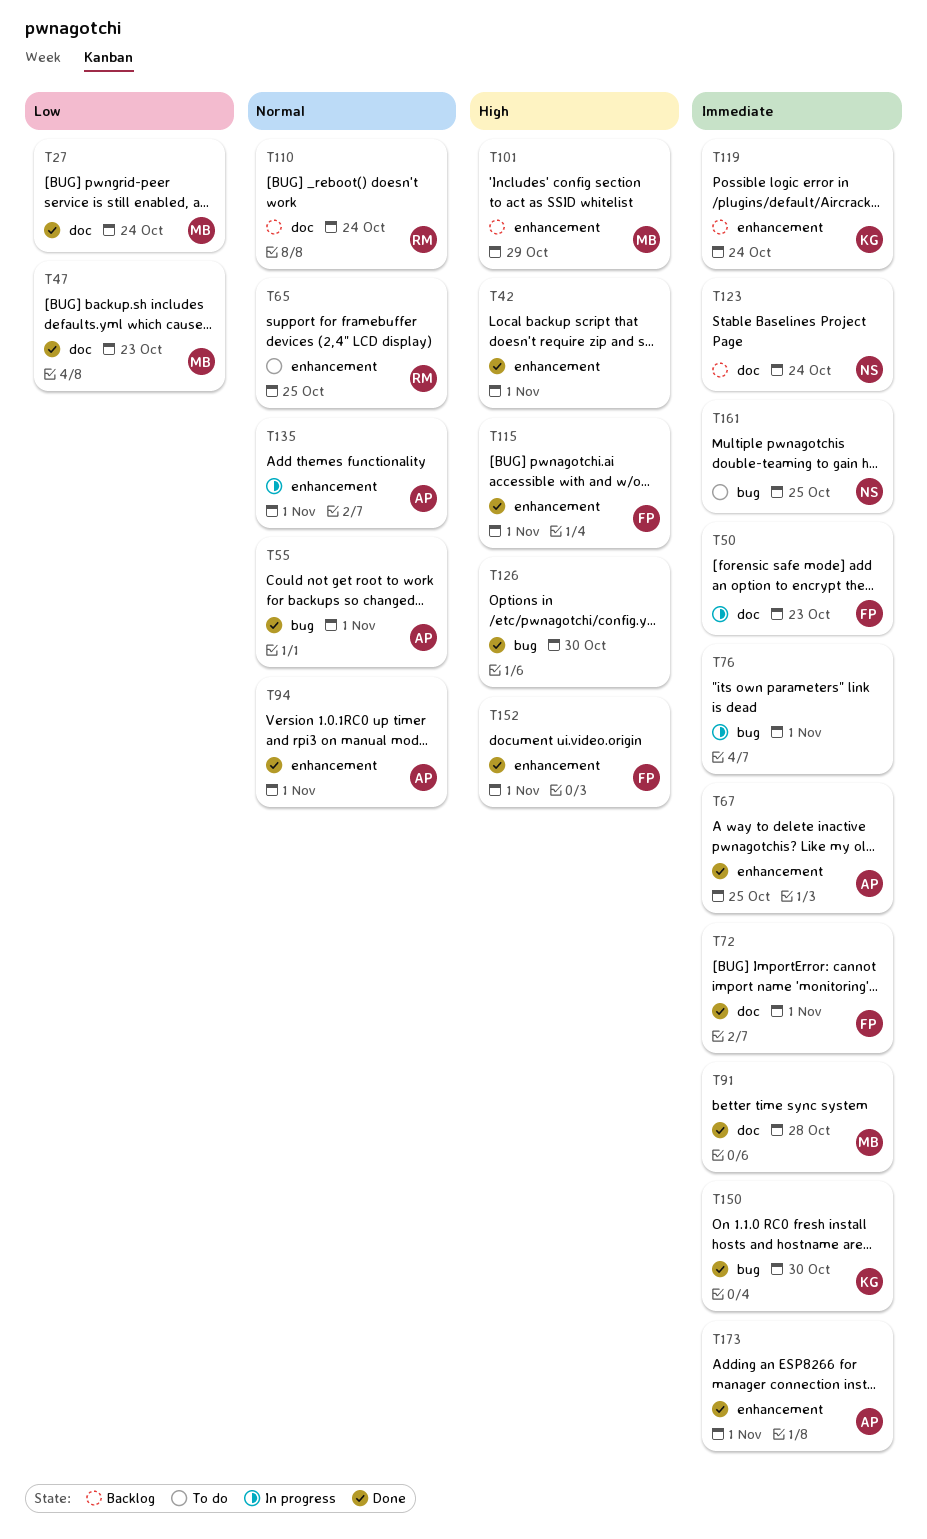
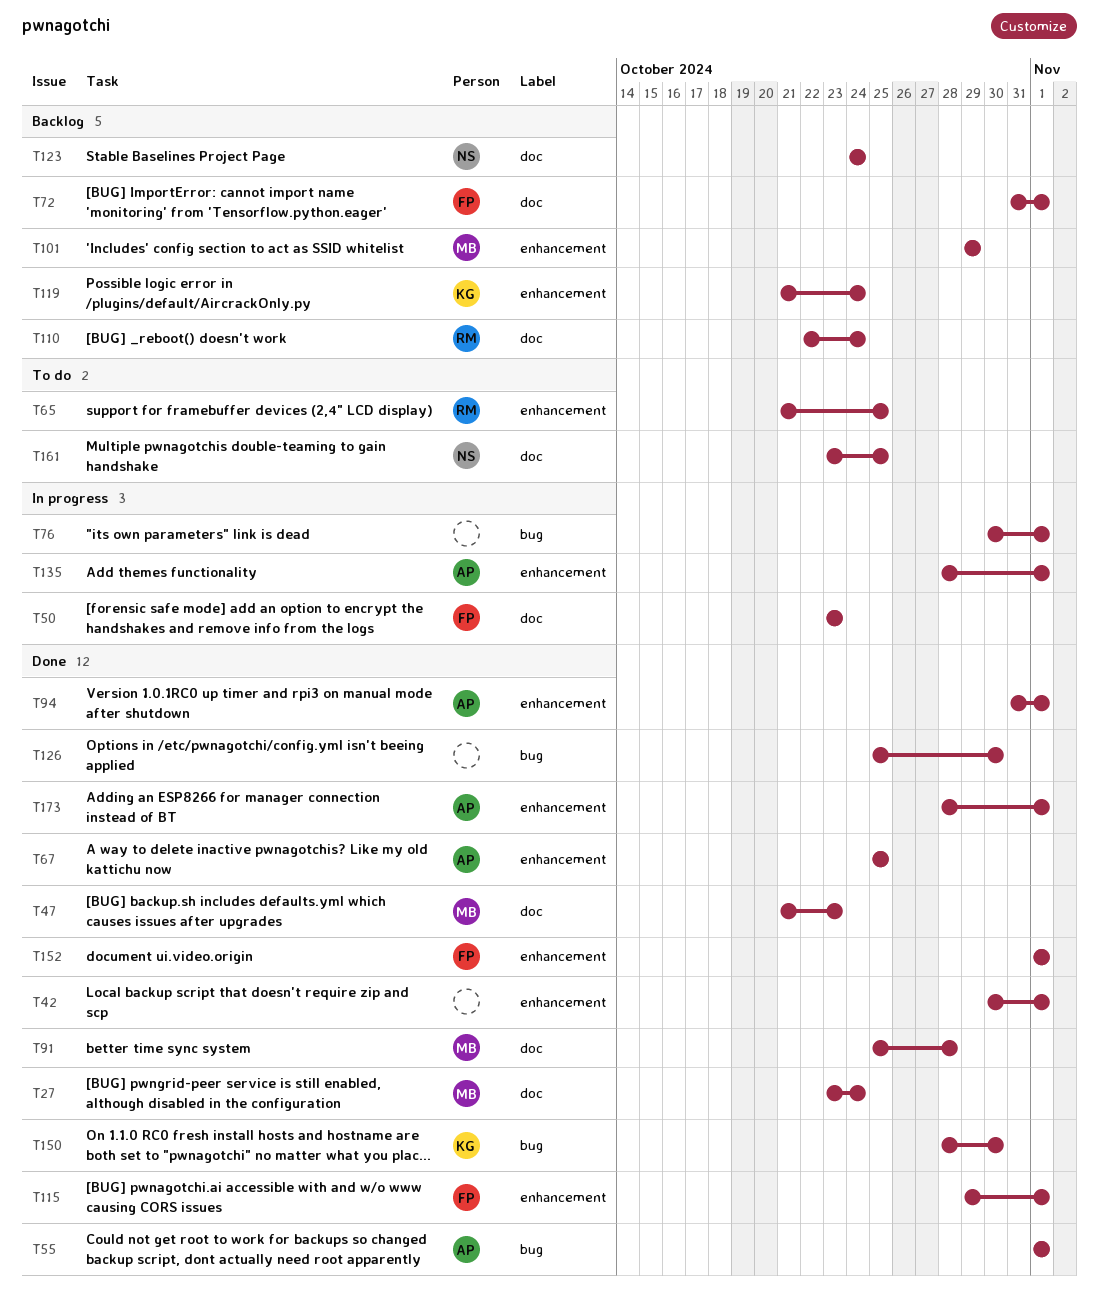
T72, status: Done -> Backlog
T161, label: bug -> doc

